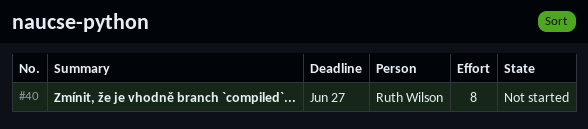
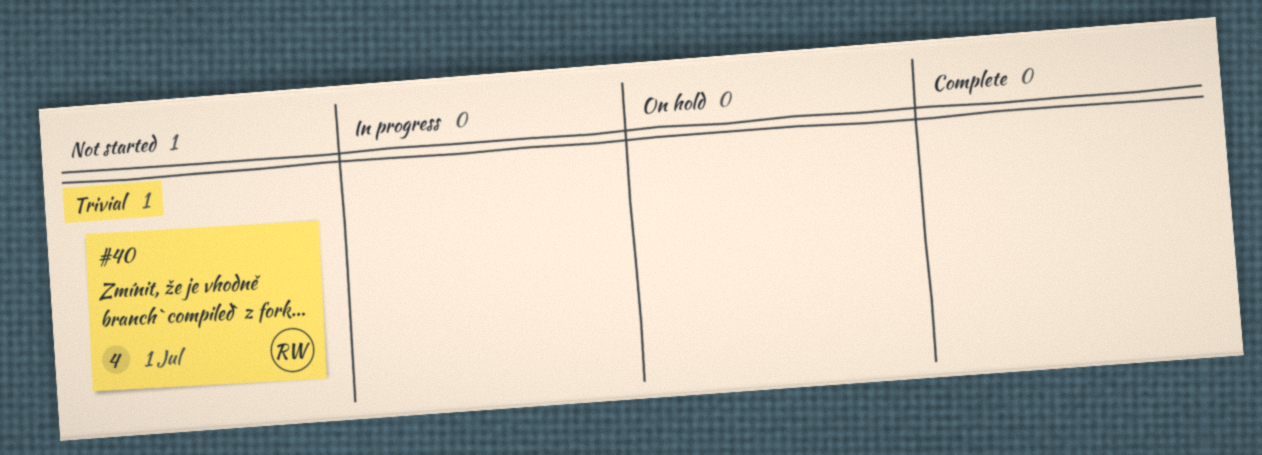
#40, estimate: 8 -> 4
#40, due: Jun 27 -> Jul 1

